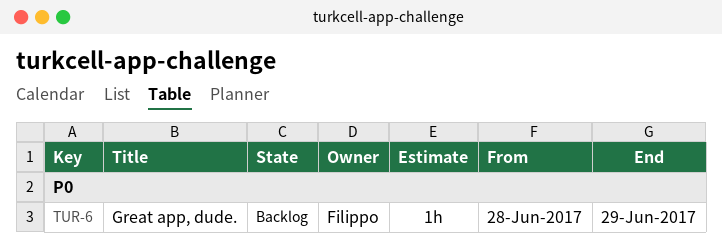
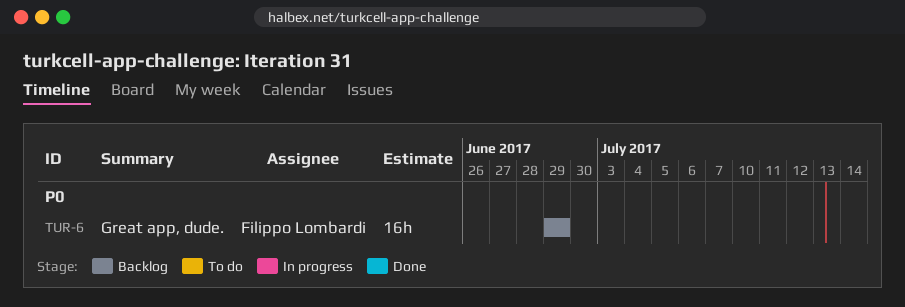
TUR-6, estimate: 1h -> 16h
TUR-6, start: Jun 28 -> Jun 29

